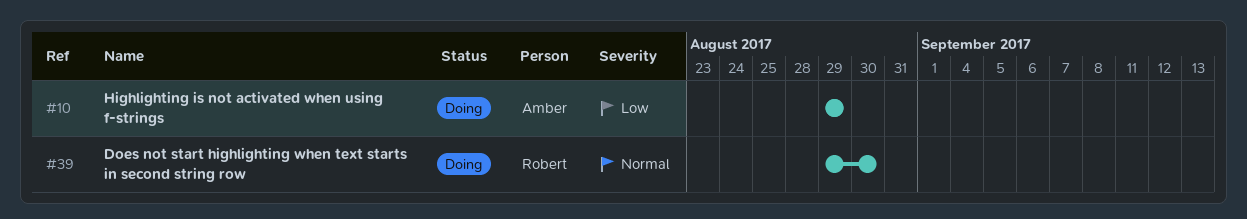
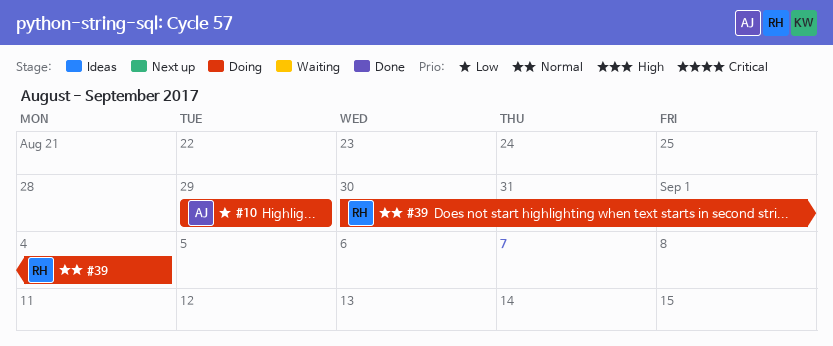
#39, start: Aug 29 -> Aug 30
#39, due: Aug 30 -> Sep 4

